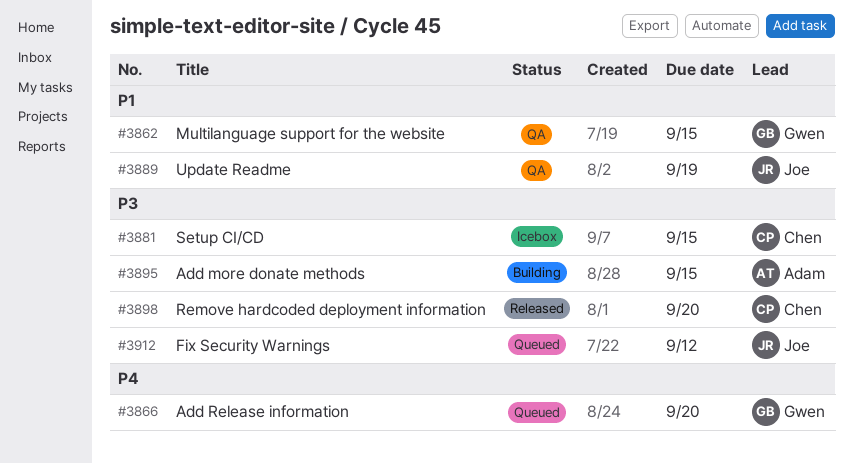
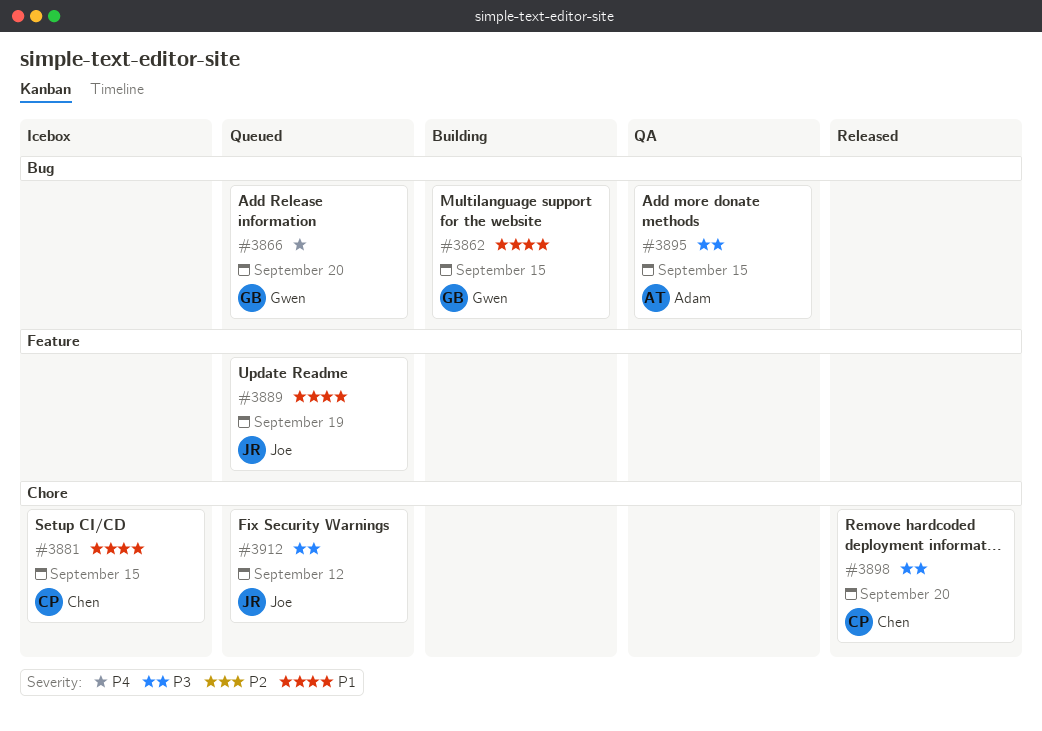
#3862, status: QA -> Building
#3881, priority: P3 -> P1
#3889, status: QA -> Queued
#3895, status: Building -> QA

